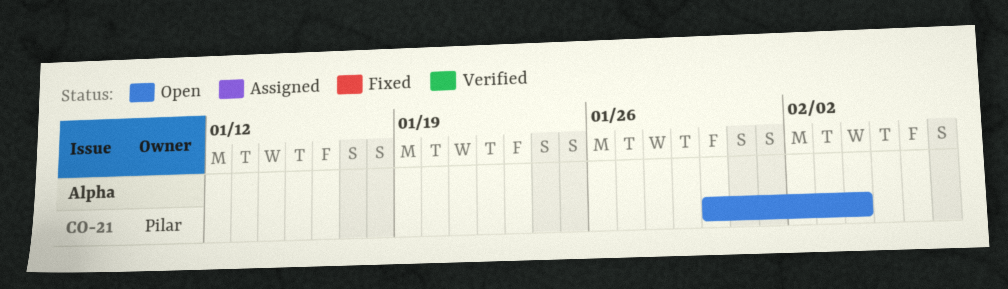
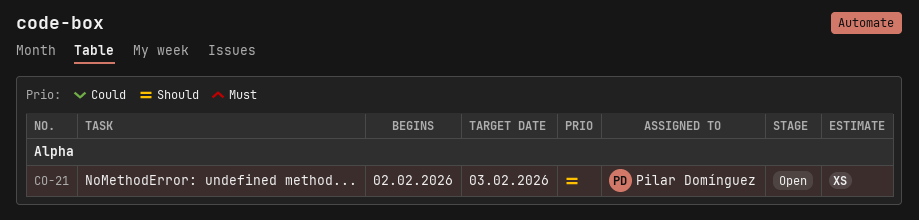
CO-21, start: Jan 30 -> Feb 2
CO-21, due: Feb 4 -> Feb 3

